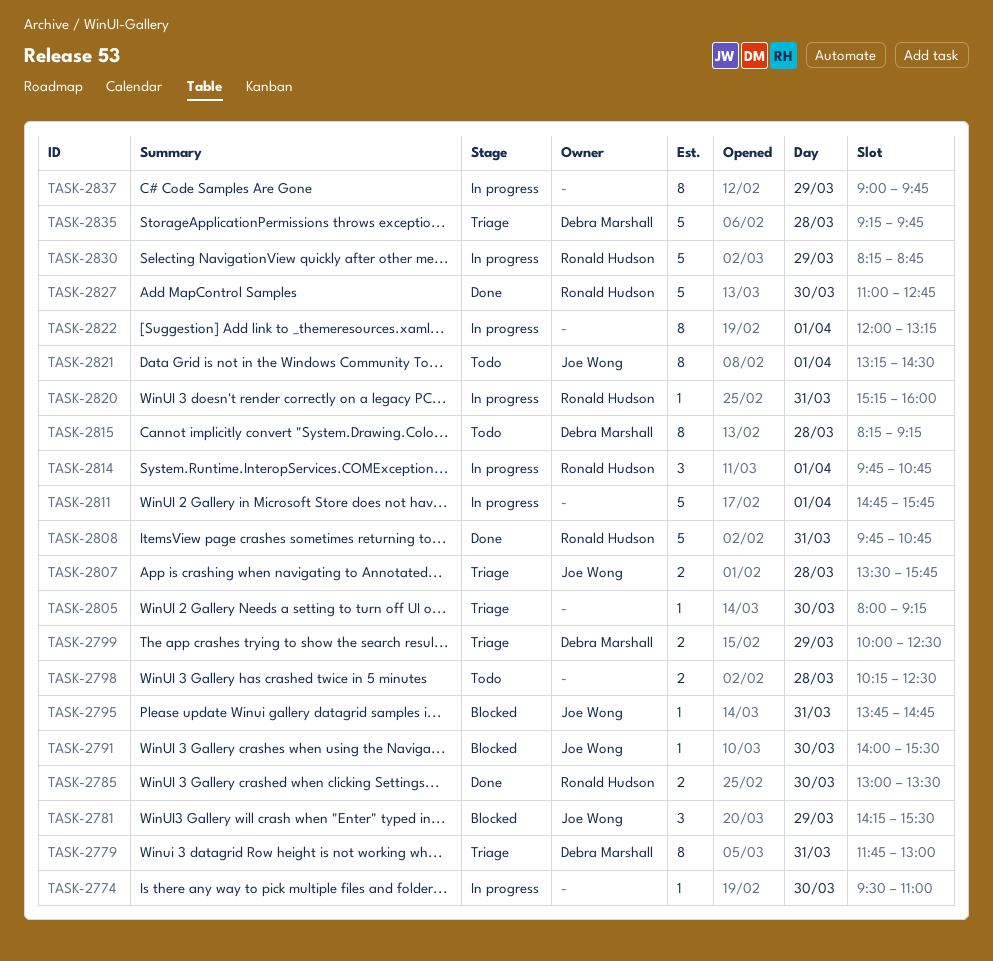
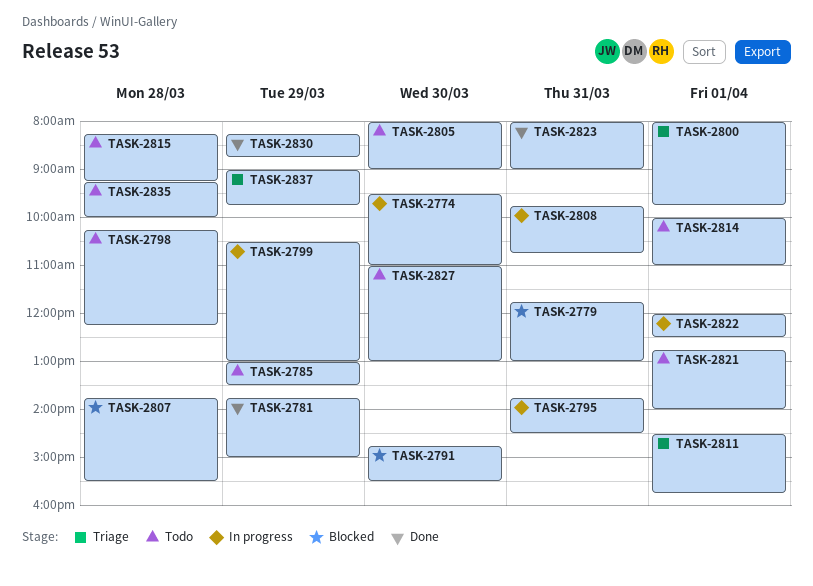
TASK-2779, status: Triage -> Blocked
TASK-2781, status: Blocked -> Done
TASK-2781, begins: 14:15 -> 13:45
TASK-2781, ends: 15:30 -> 15:00
TASK-2785, status: Done -> Todo
TASK-2785, day: Mar 30 -> Mar 29
TASK-2791, begins: 14:00 -> 14:45
TASK-2795, status: Blocked -> In progress
TASK-2795, ends: 14:45 -> 14:30
TASK-2798, ends: 12:30 -> 12:15
TASK-2799, status: Triage -> In progress
TASK-2799, begins: 10:00 -> 10:30
TASK-2799, ends: 12:30 -> 13:00
TASK-2800: none -> present
TASK-2805, status: Triage -> Todo
TASK-2805, ends: 09:15 -> 09:00
TASK-2807, status: Triage -> Blocked
TASK-2807, begins: 13:30 -> 13:45
TASK-2807, ends: 15:45 -> 15:30
TASK-2808, status: Done -> In progress
TASK-2811, status: In progress -> Triage
TASK-2811, begins: 14:45 -> 14:30
TASK-2814, status: In progress -> Todo
TASK-2814, begins: 09:45 -> 10:00
TASK-2814, ends: 10:45 -> 11:00
TASK-2820: present -> none
TASK-2821, begins: 13:15 -> 12:45
TASK-2821, ends: 14:30 -> 14:00
TASK-2822, ends: 13:15 -> 12:30
TASK-2823: none -> present
TASK-2827, status: Done -> Todo
TASK-2827, ends: 12:45 -> 13:00
TASK-2830, status: In progress -> Done
TASK-2835, status: Triage -> Todo
TASK-2835, ends: 09:45 -> 10:00
TASK-2837, status: In progress -> Triage

